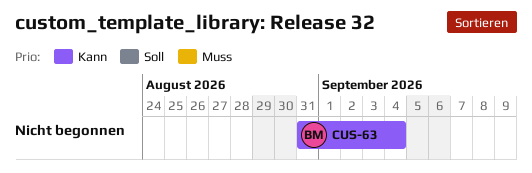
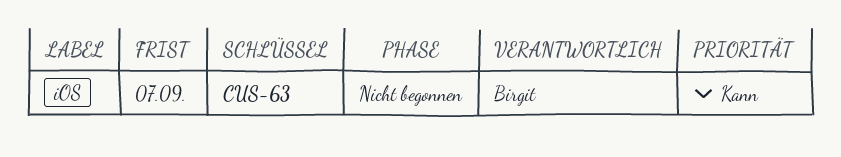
CUS-63, due: Sep 4 -> Sep 7

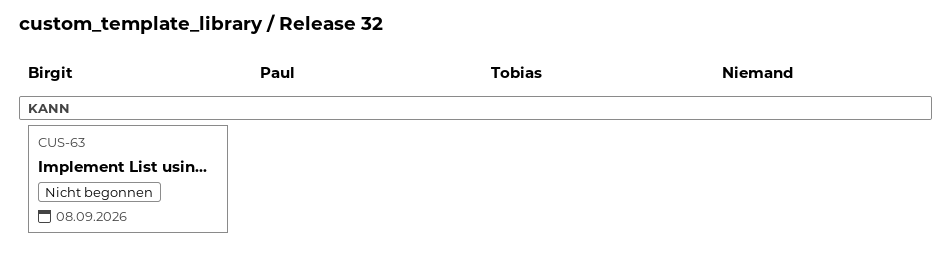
CUS-63, due: Sep 7 -> Sep 8

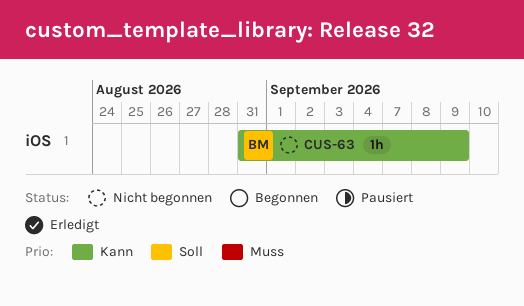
CUS-63, due: Sep 8 -> Sep 9

